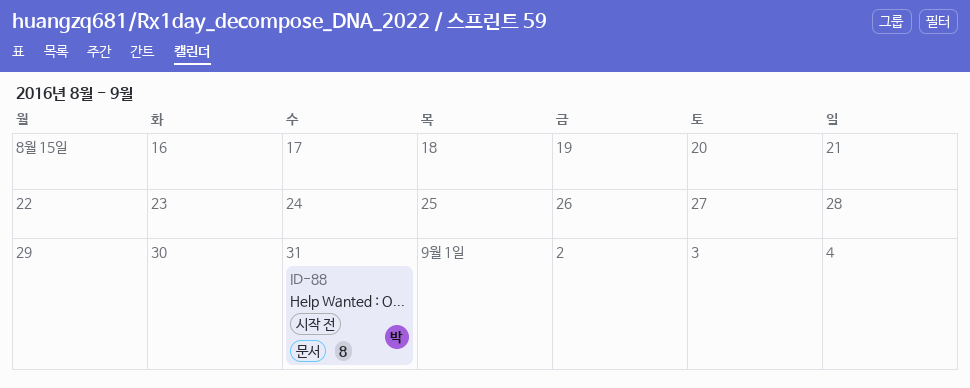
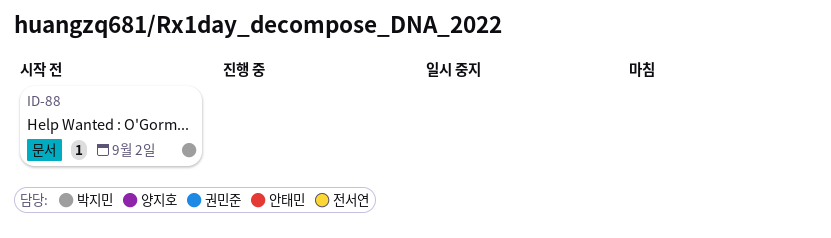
ID-88, estimate: 8 -> 1
ID-88, due: Aug 31 -> Sep 2

